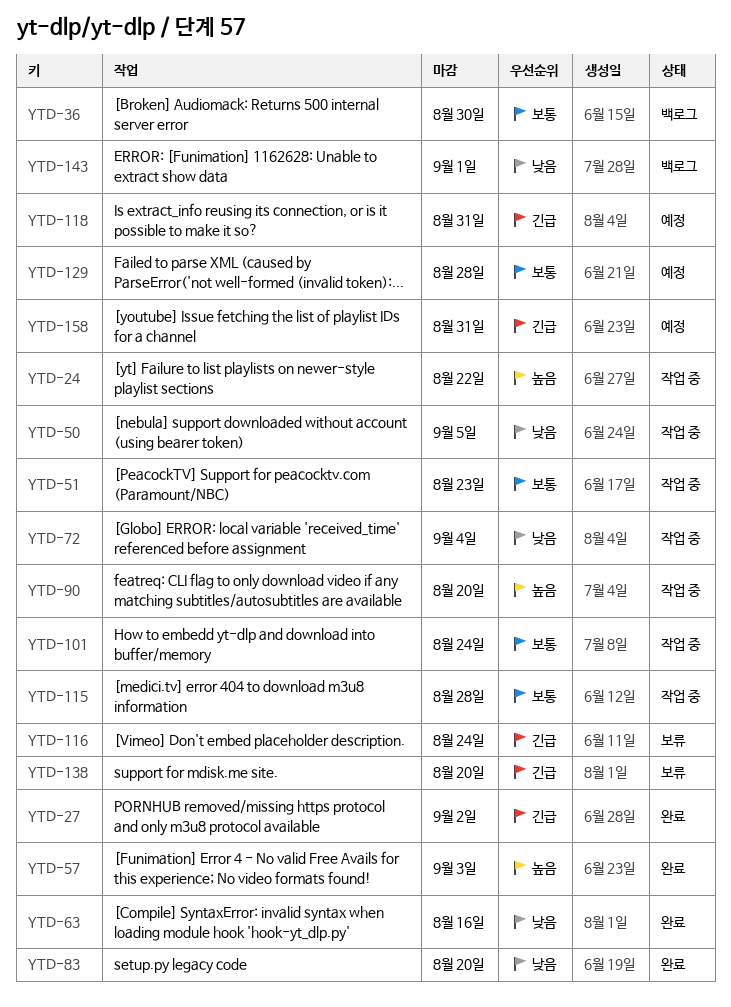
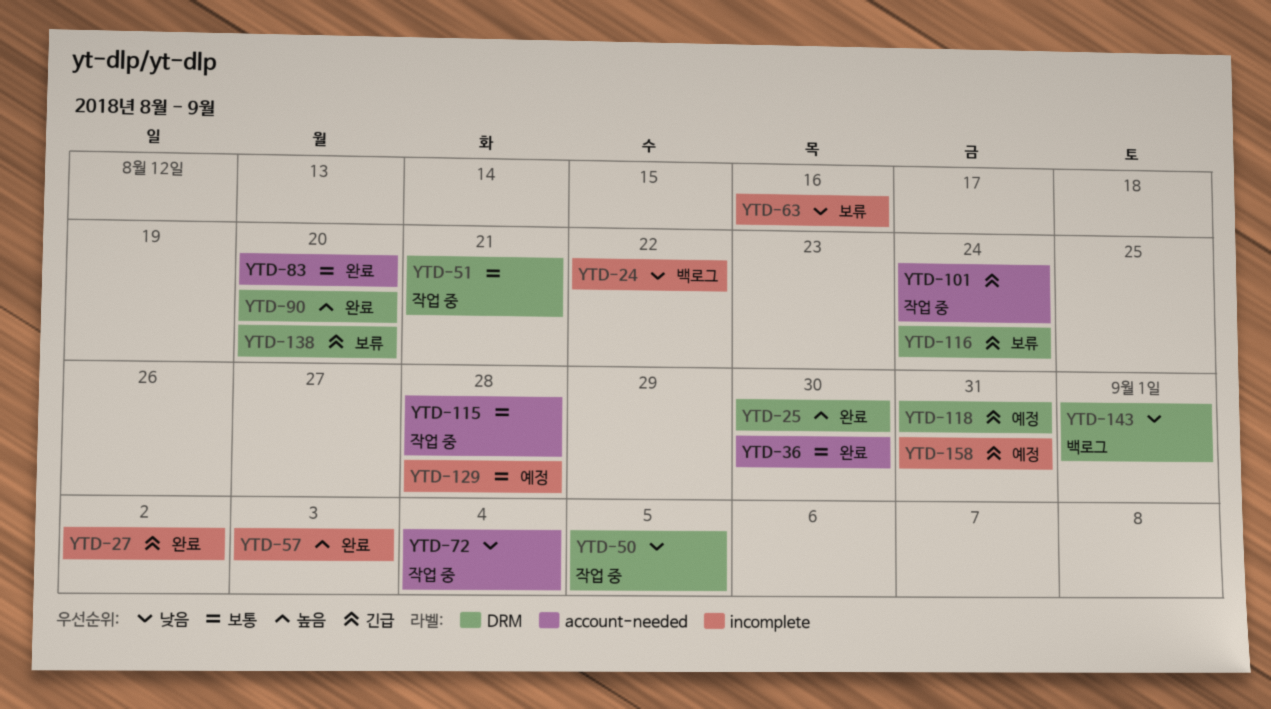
YTD-24, status: 작업 중 -> 백로그
YTD-24, priority: 높음 -> 낮음
YTD-25: none -> present
YTD-36, status: 백로그 -> 완료
YTD-51, due: Aug 23 -> Aug 21
YTD-63, status: 완료 -> 보류
YTD-83, priority: 낮음 -> 보통
YTD-90, status: 작업 중 -> 완료
YTD-101, priority: 보통 -> 긴급

